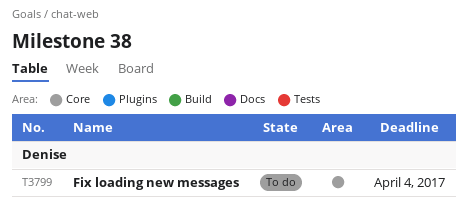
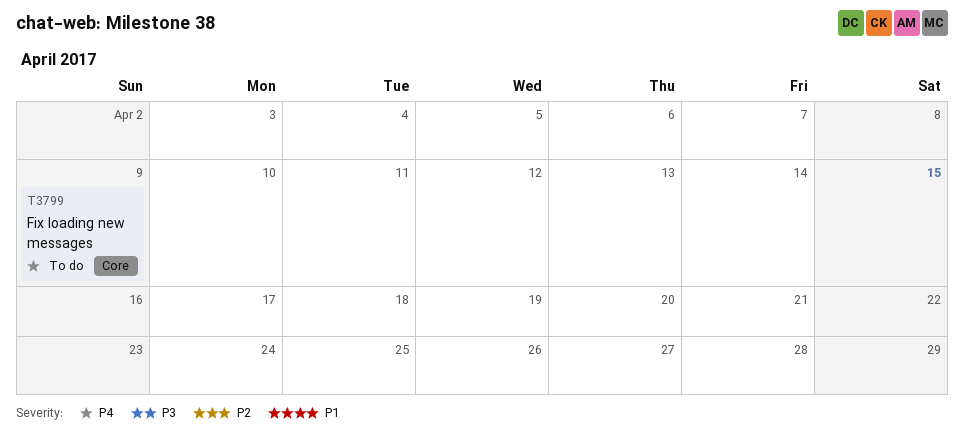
T3799, due: Apr 4 -> Apr 9

